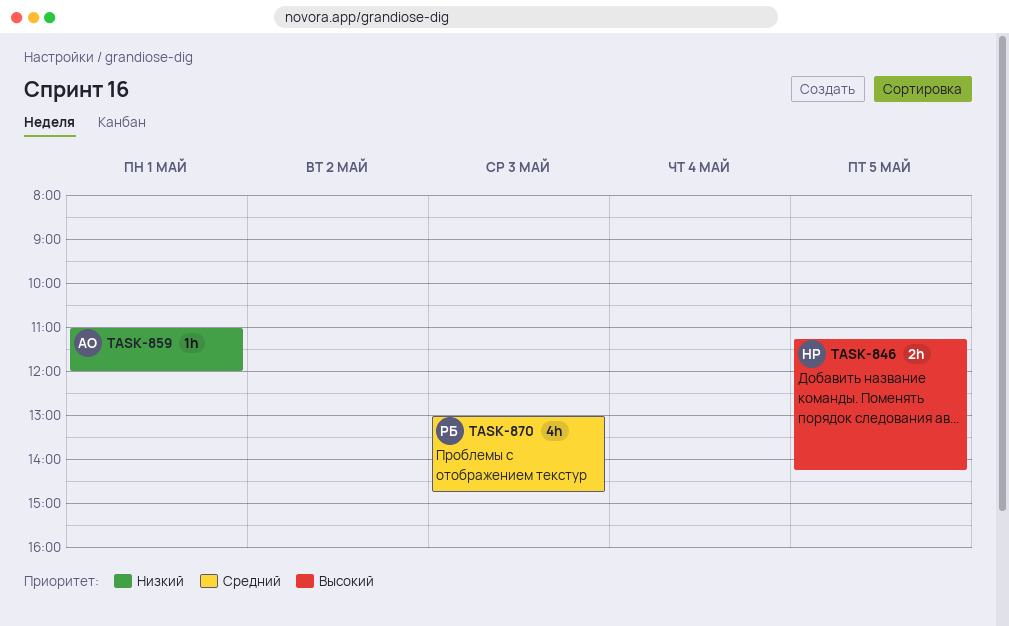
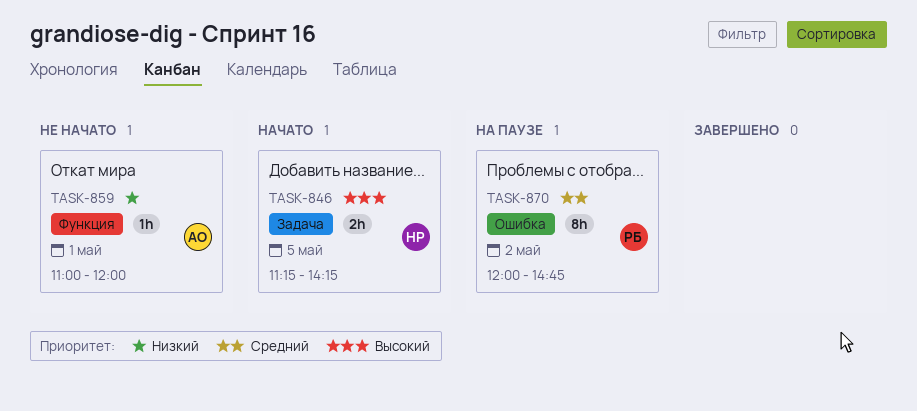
TASK-870, estimate: 4h -> 8h
TASK-870, day: May 3 -> May 2
TASK-870, begins: 13:00 -> 12:00

